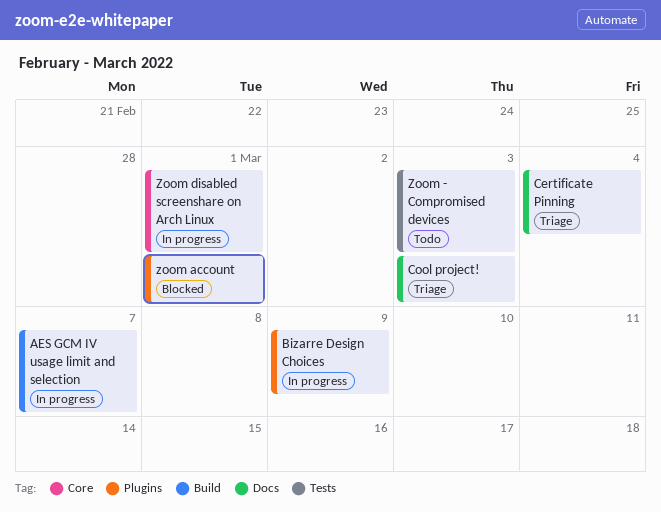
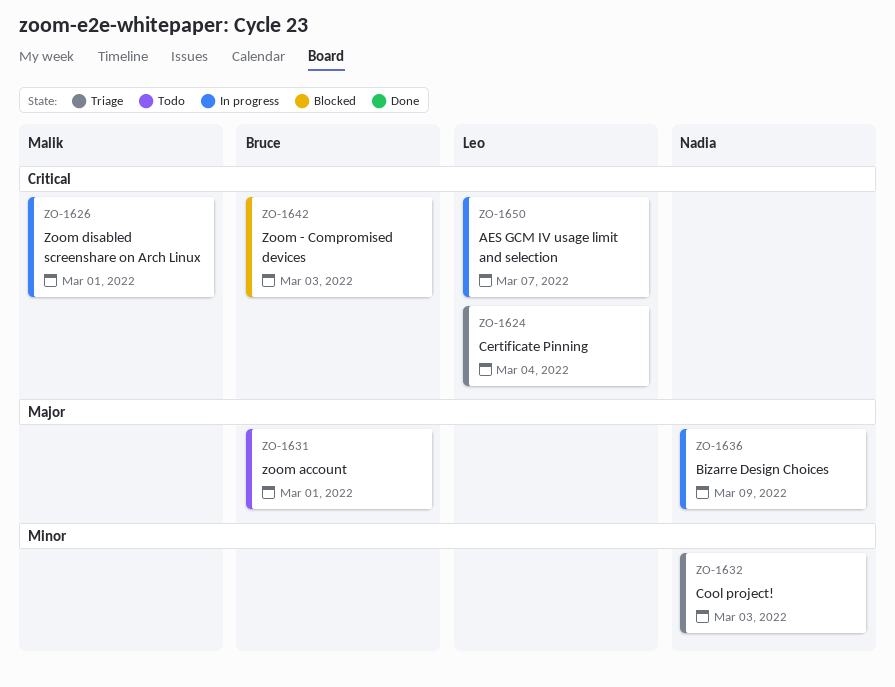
Zoom - Compromised devices, status: Todo -> Blocked
zoom account, status: Blocked -> Todo

